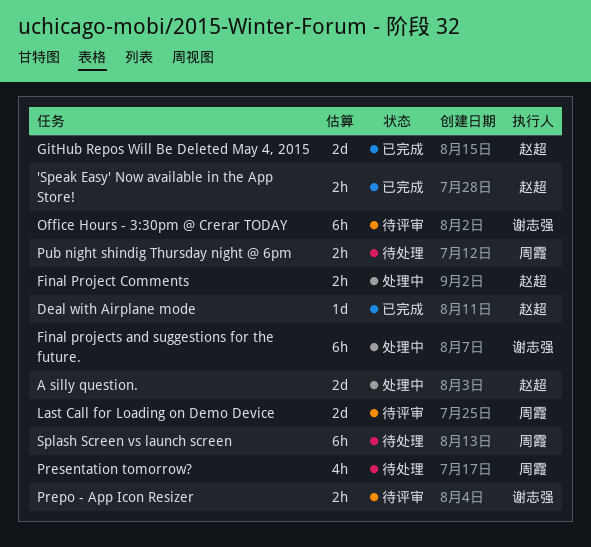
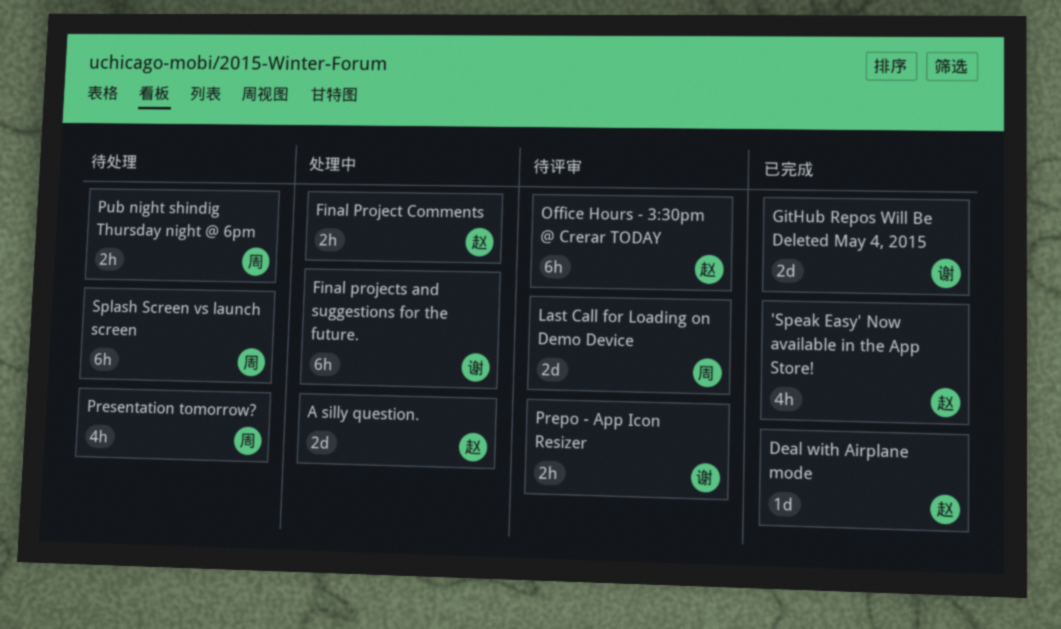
'Speak Easy' Now available in the App Store!, estimate: 2h -> 4h
GitHub Repos Will Be Deleted May 4, 2015, owner: 赵超 -> 谢志强
Office Hours - 3:30pm @ Crerar TODAY, owner: 谢志强 -> 赵超

